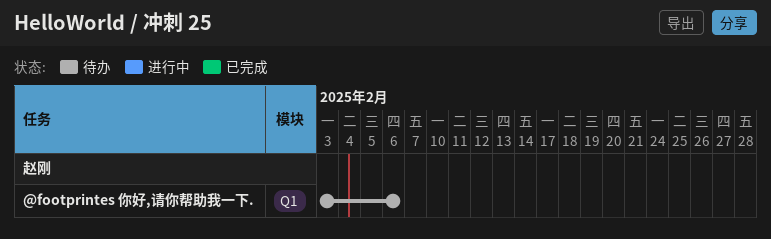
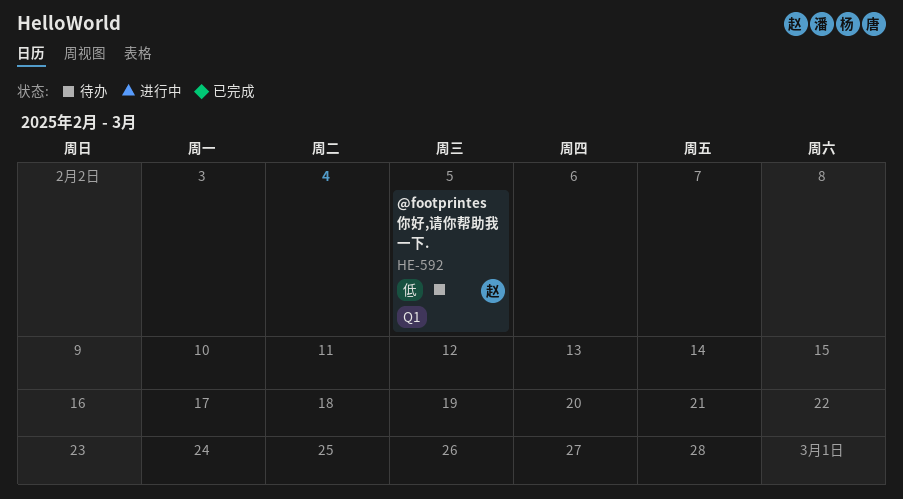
@footprintes 你好,请你帮助我一下., due: Feb 6 -> Feb 5

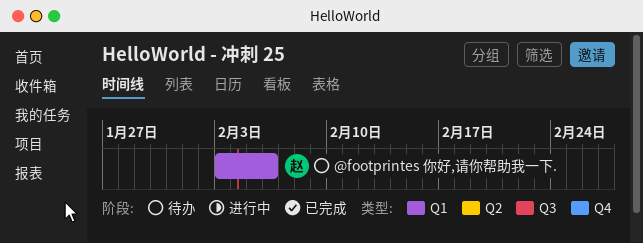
@footprintes 你好,请你帮助我一下., due: Feb 5 -> Feb 6

